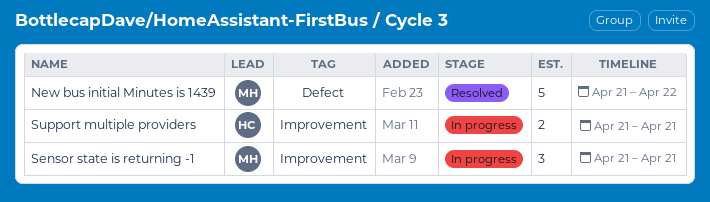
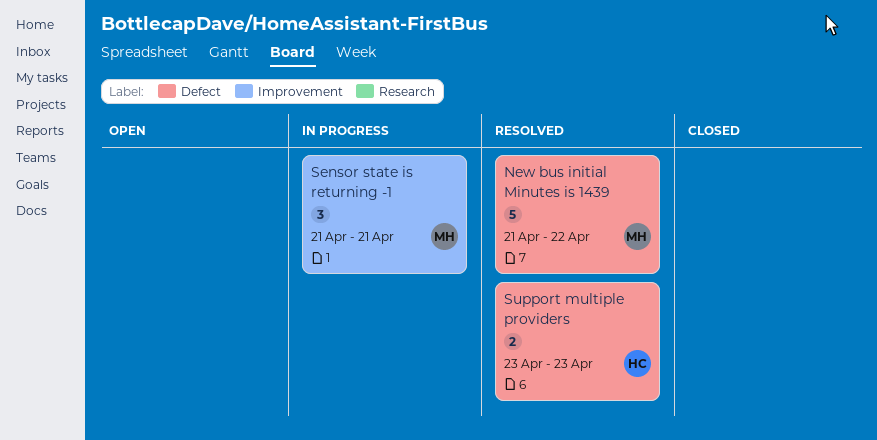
Support multiple providers, status: In progress -> Resolved
Support multiple providers, label: Improvement -> Defect
Support multiple providers, start: Apr 21 -> Apr 23
Support multiple providers, due: Apr 21 -> Apr 23

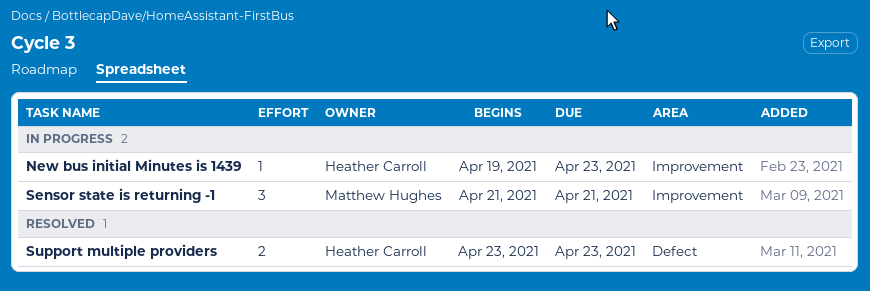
New bus initial Minutes is 1439, status: Resolved -> In progress
New bus initial Minutes is 1439, owner: Matthew Hughes -> Heather Carroll
New bus initial Minutes is 1439, label: Defect -> Improvement
New bus initial Minutes is 1439, estimate: 5 -> 1
New bus initial Minutes is 1439, start: Apr 21 -> Apr 19
New bus initial Minutes is 1439, due: Apr 22 -> Apr 23

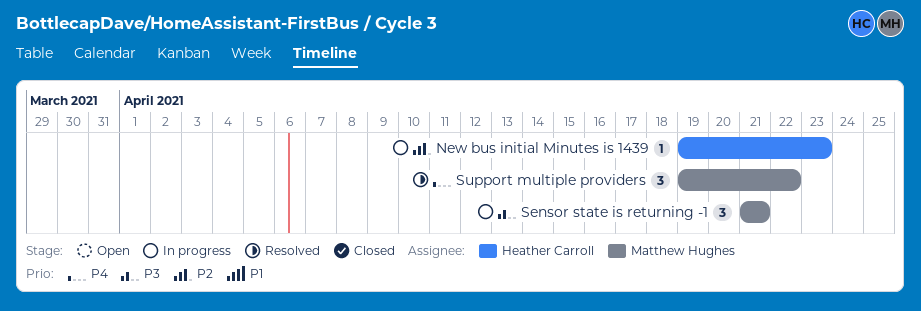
Support multiple providers, owner: Heather Carroll -> Matthew Hughes
Support multiple providers, estimate: 2 -> 3
Support multiple providers, start: Apr 23 -> Apr 19
Support multiple providers, due: Apr 23 -> Apr 22

